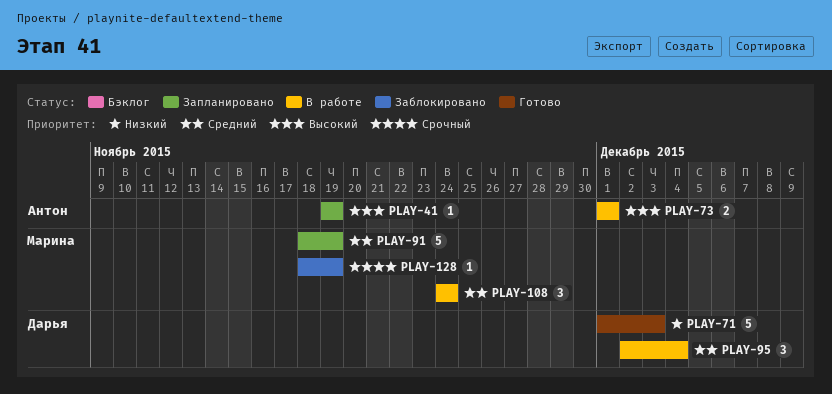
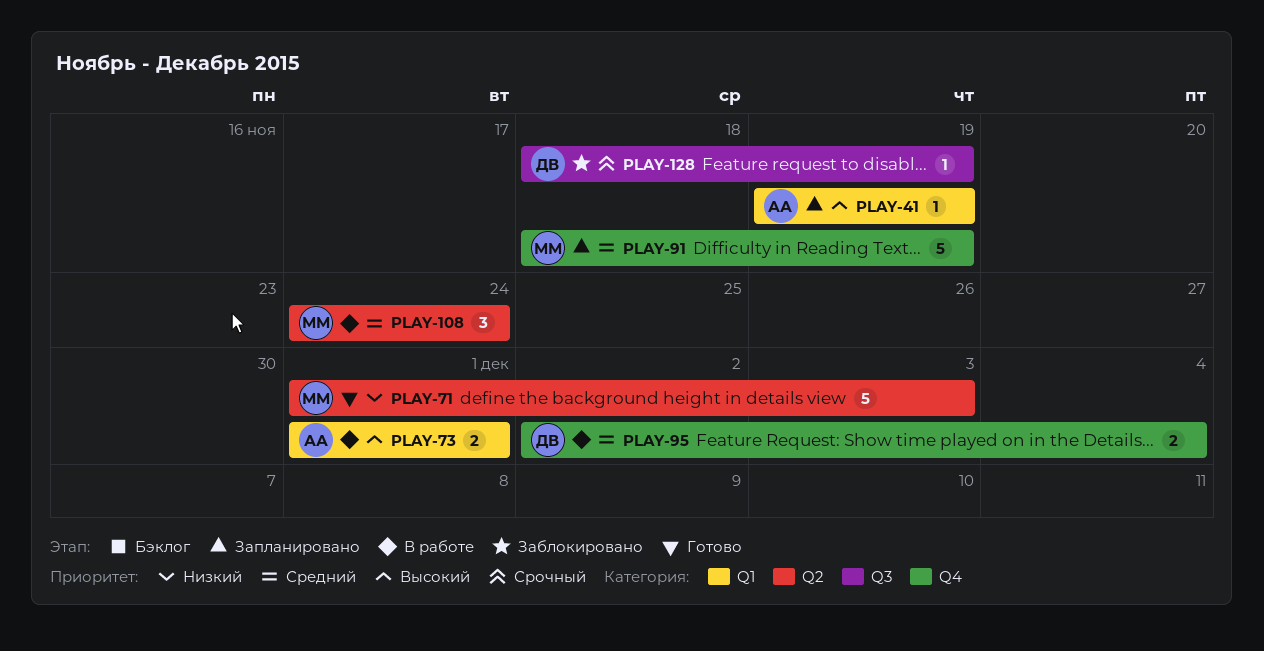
PLAY-71, owner: Дарья -> Марина
PLAY-95, estimate: 3 -> 2
PLAY-128, owner: Марина -> Дарья

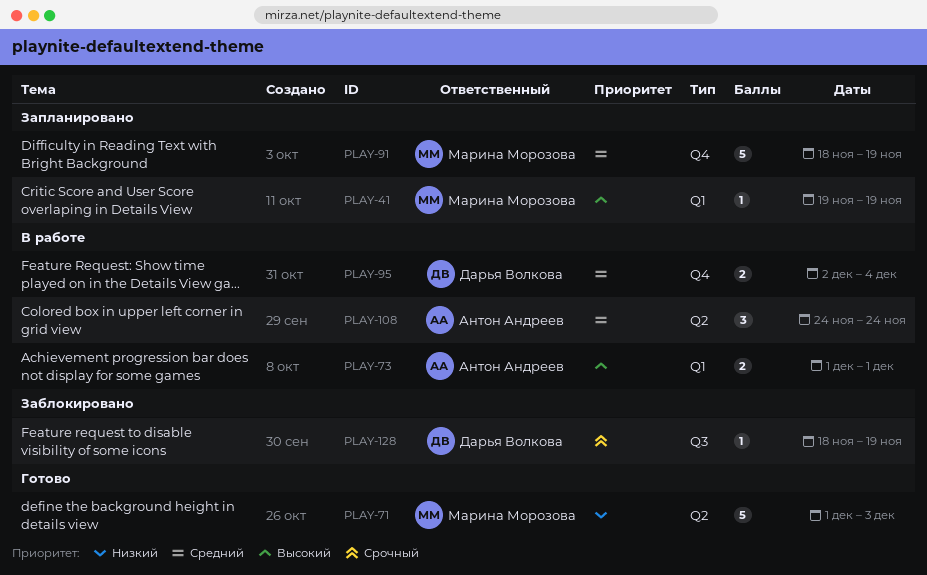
PLAY-41, owner: Антон Андреев -> Марина Морозова
PLAY-108, owner: Марина Морозова -> Антон Андреев

